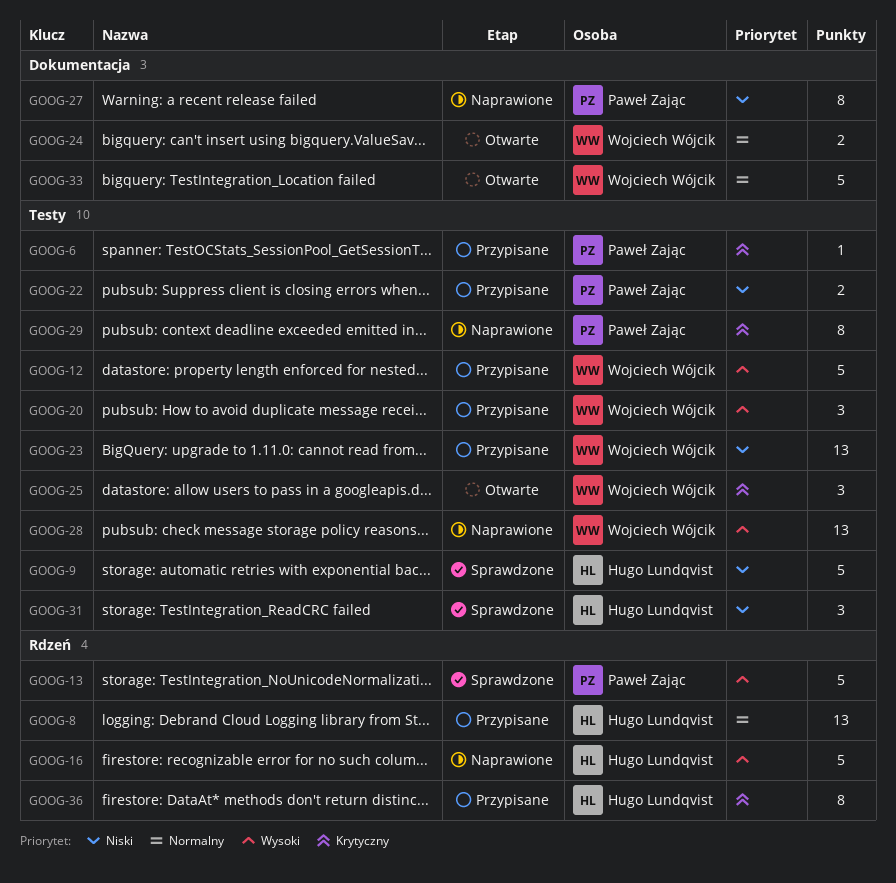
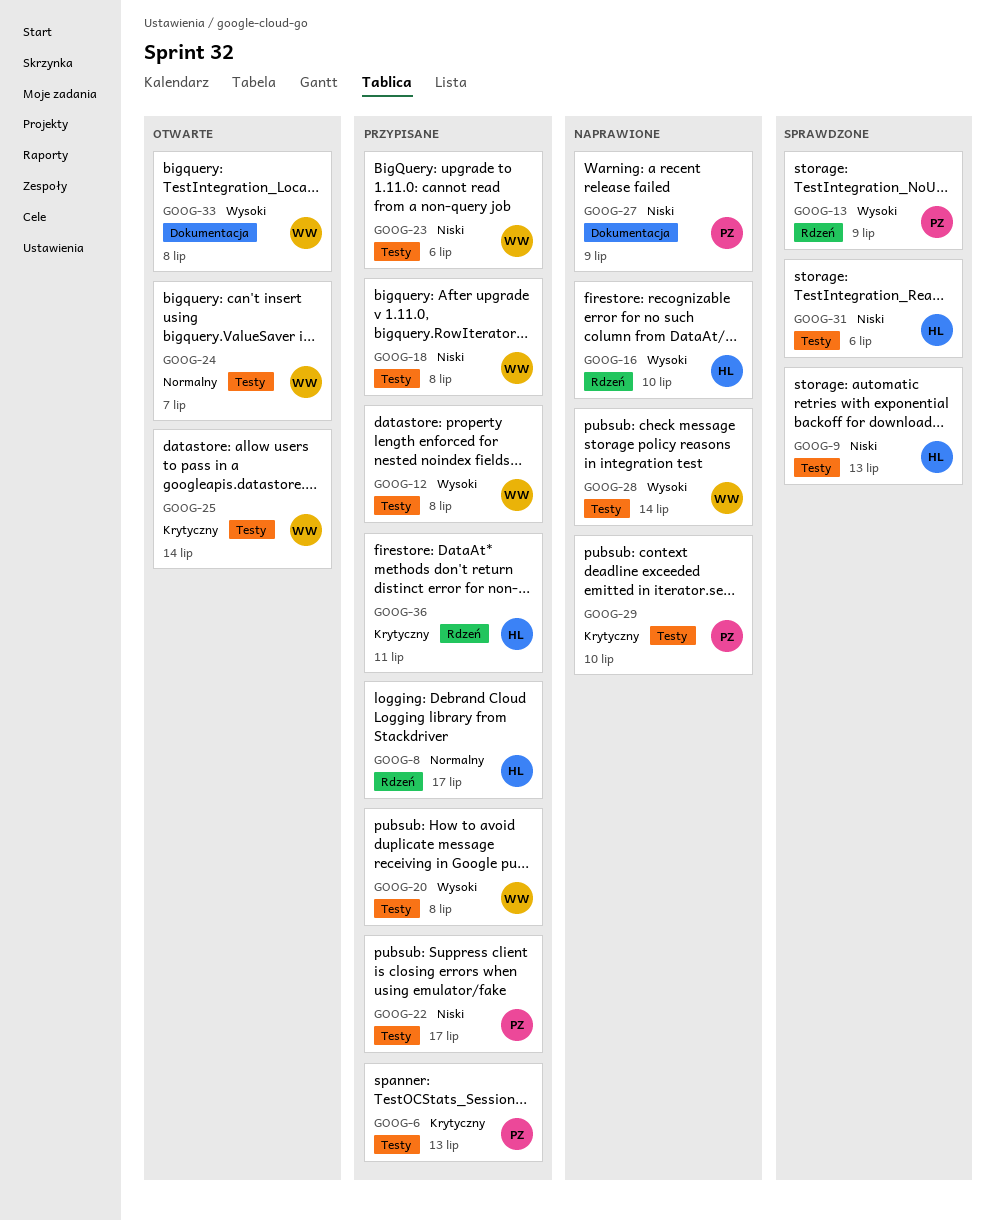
GOOG-18: none -> present
GOOG-24, label: Dokumentacja -> Testy
GOOG-33, priority: Normalny -> Wysoki

